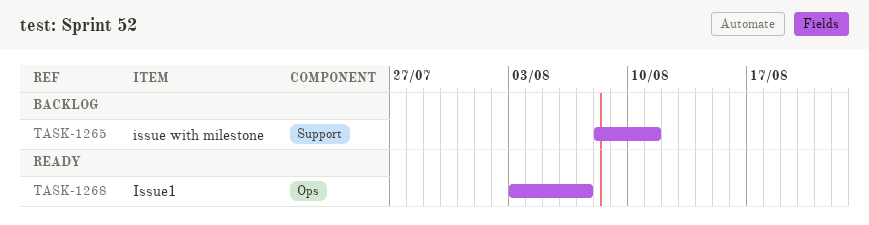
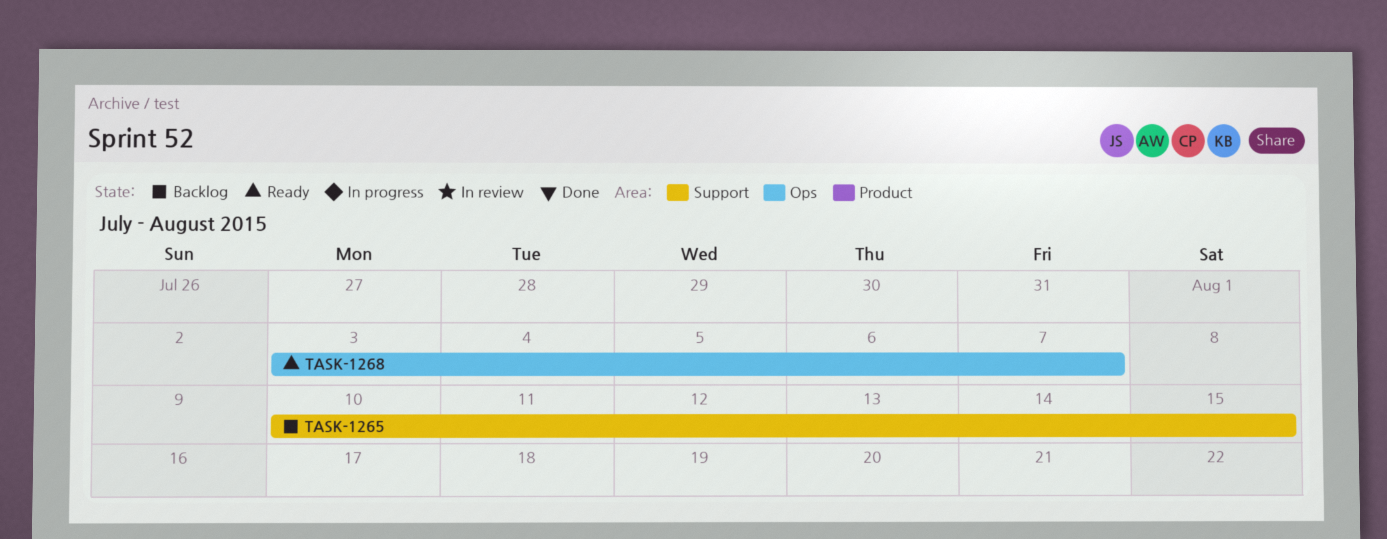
TASK-1265, start: Aug 8 -> Aug 10
TASK-1265, due: Aug 11 -> Aug 15

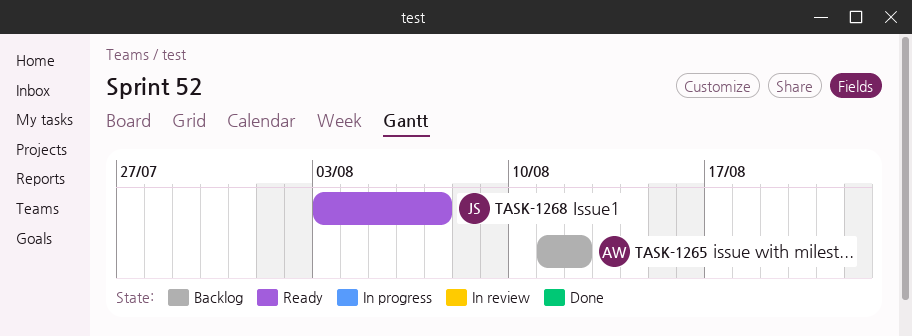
TASK-1265, start: Aug 10 -> Aug 11
TASK-1265, due: Aug 15 -> Aug 12

